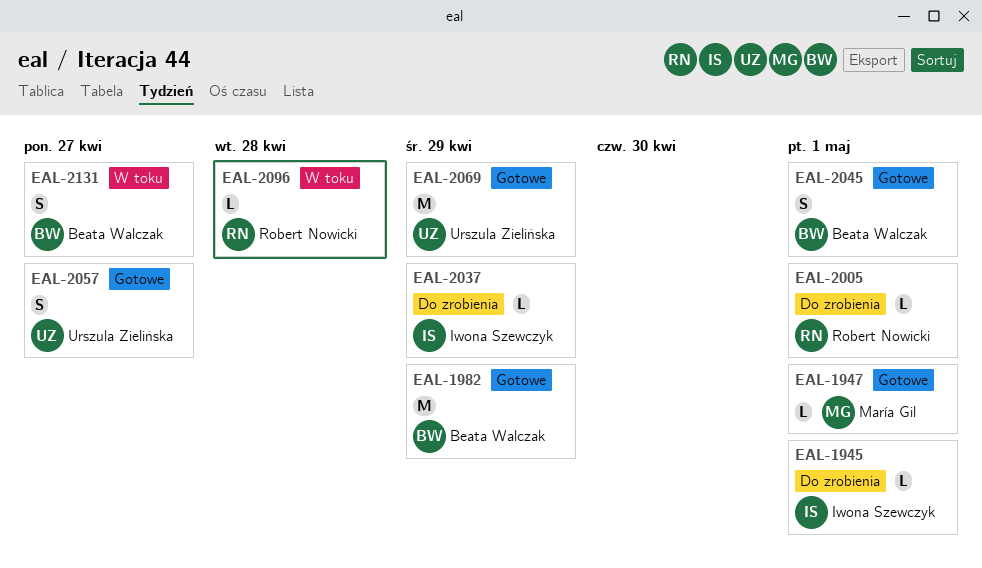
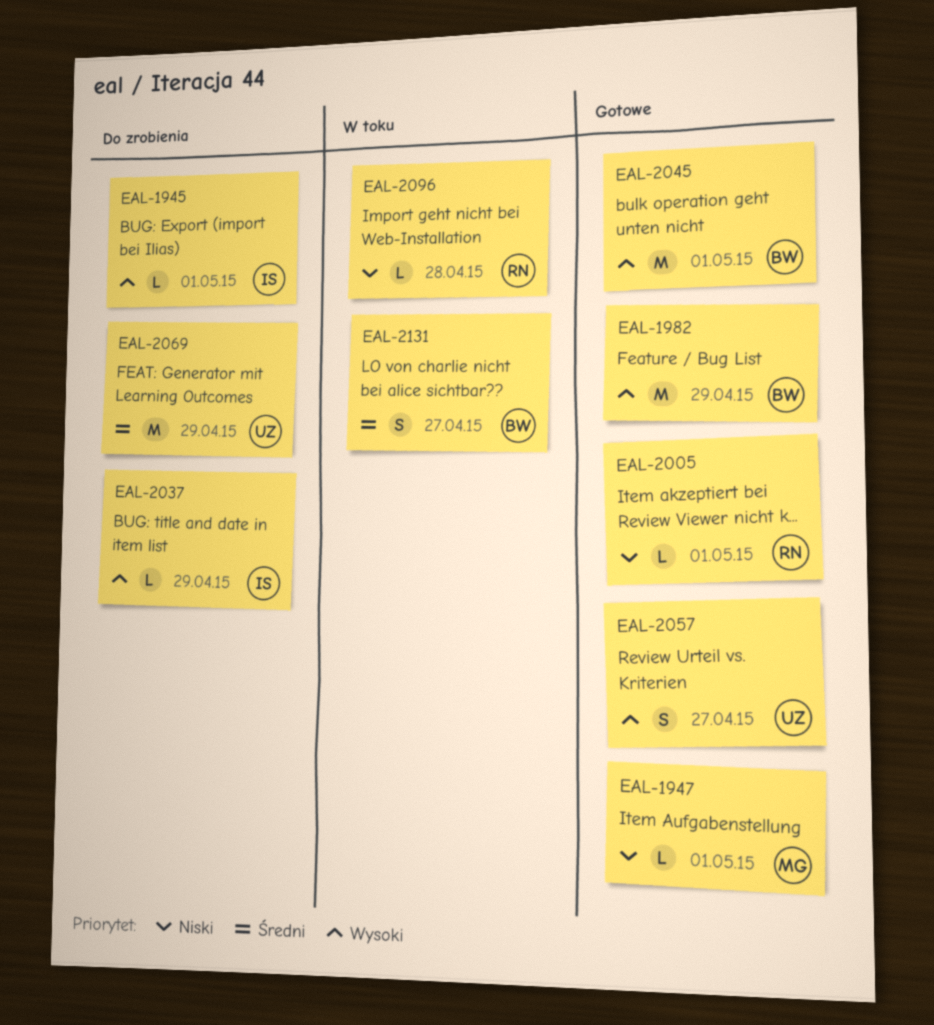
EAL-2005, status: Do zrobienia -> Gotowe
EAL-2045, estimate: S -> M
EAL-2069, status: Gotowe -> Do zrobienia

